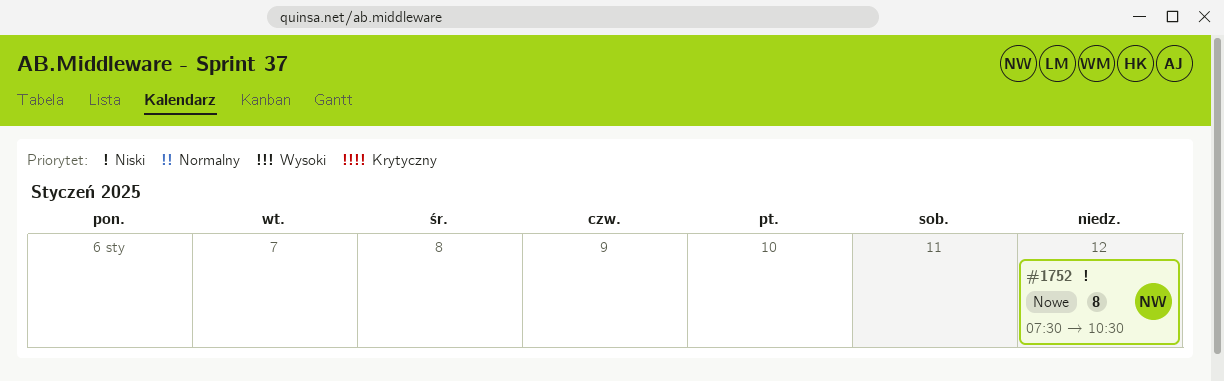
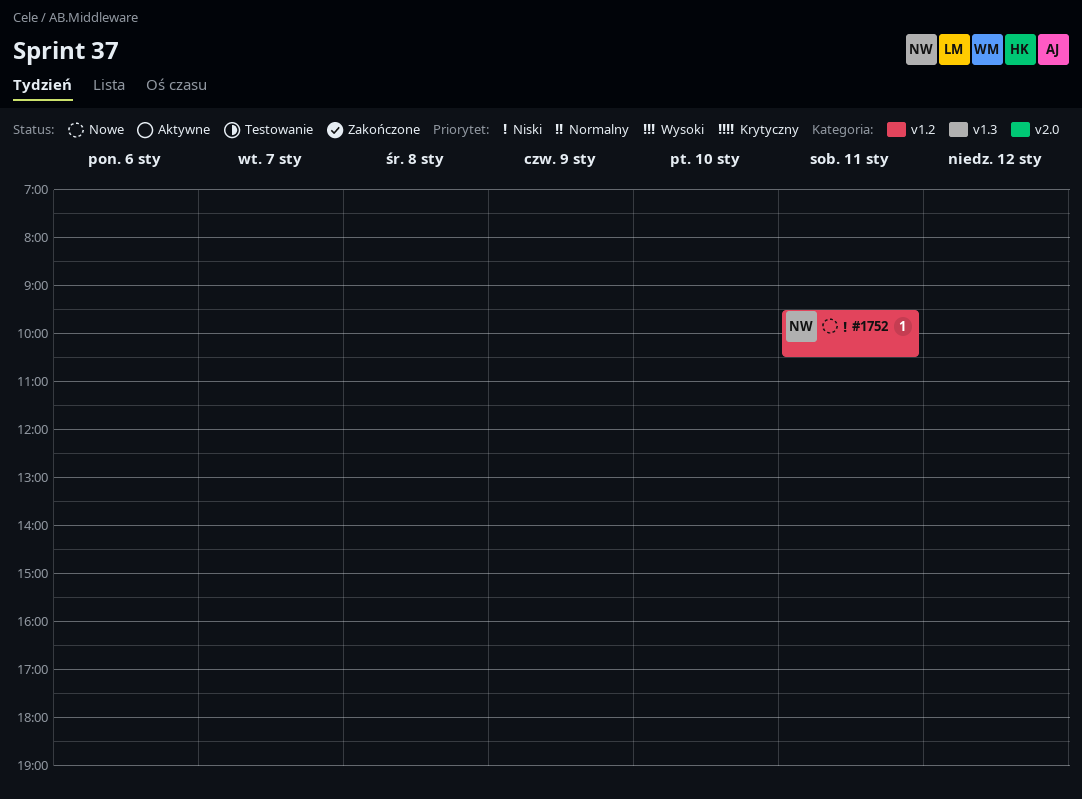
#1752, estimate: 8 -> 1
#1752, day: Jan 12 -> Jan 11
#1752, begins: 07:30 -> 09:30

